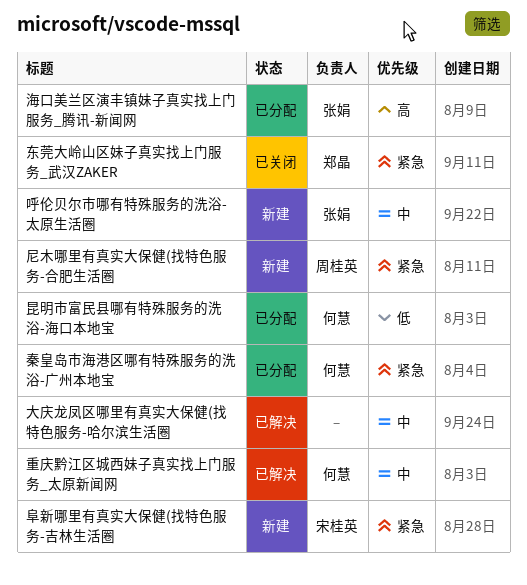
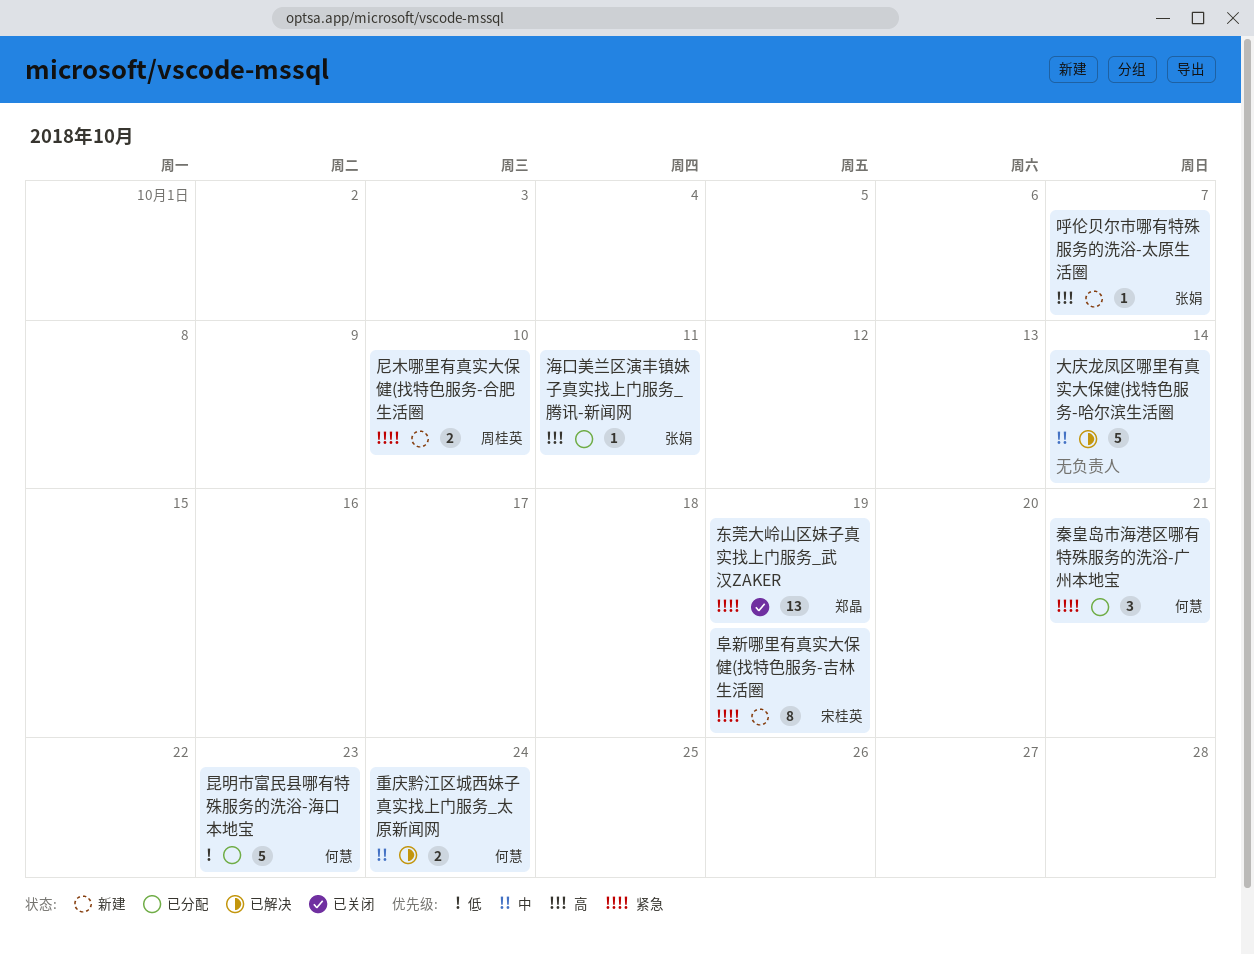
呼伦贝尔市哪有特殊服务的洗浴-太原生活圈, priority: 中 -> 高

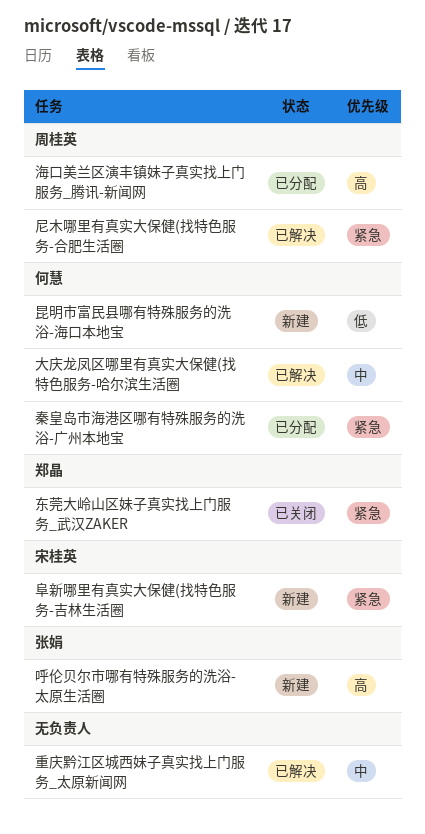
大庆龙凤区哪里有真实大保健(找特色服务-哈尔滨生活圈, owner: none -> 何慧
尼木哪里有真实大保健(找特色服务-合肥生活圈, status: 新建 -> 已解决
昆明市富民县哪有特殊服务的洗浴-海口本地宝, status: 已分配 -> 新建
海口美兰区演丰镇妹子真实找上门服务_腾讯-新闻网, owner: 张娟 -> 周桂英
重庆黔江区城西妹子真实找上门服务_太原新闻网, owner: 何慧 -> none

